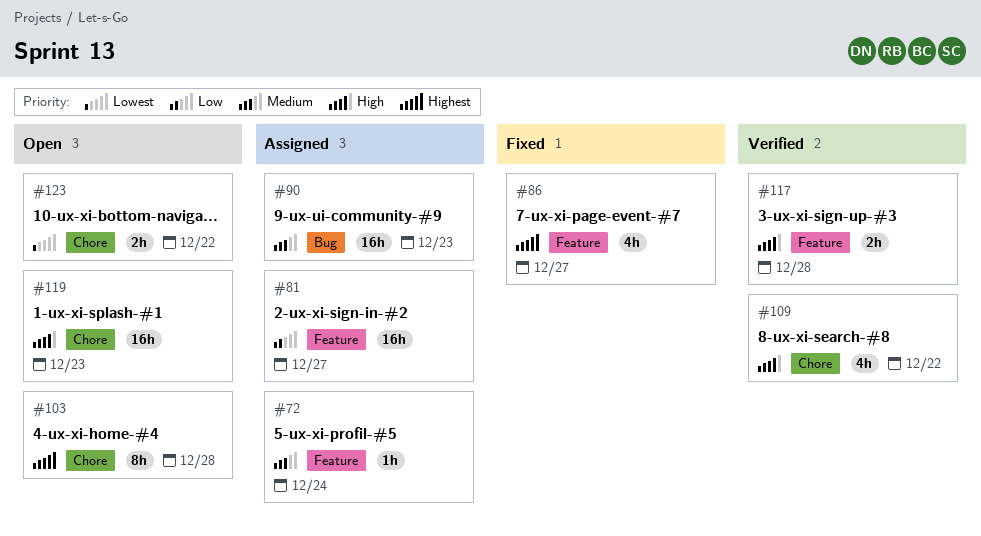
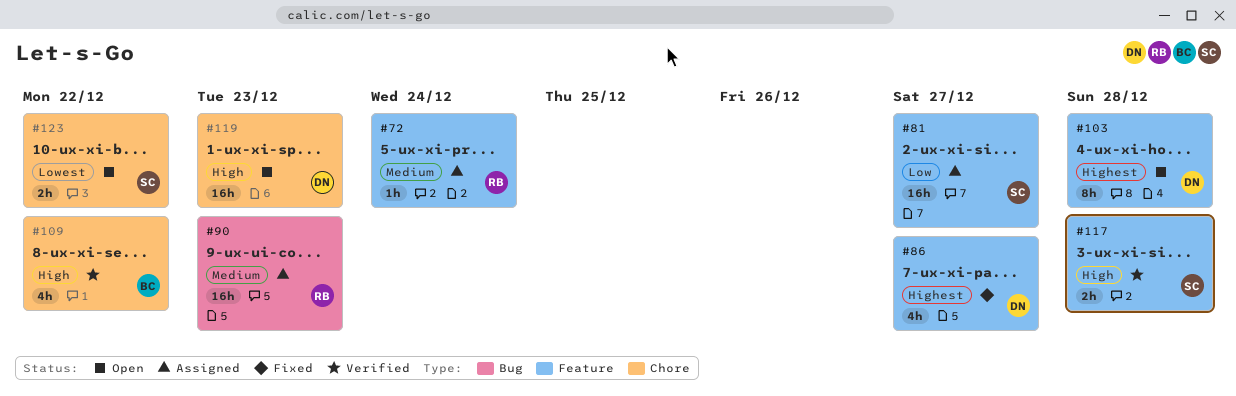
#103, label: Chore -> Feature

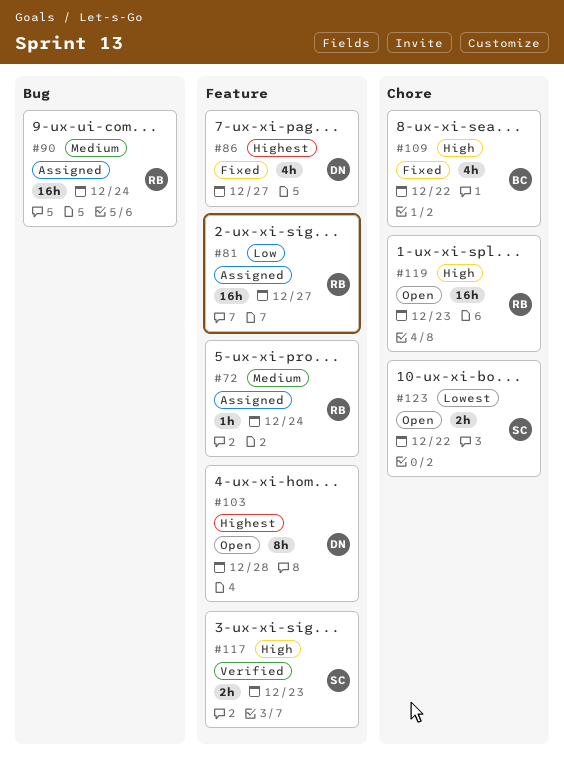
#81, owner: SC -> RB
#90, due: Dec 23 -> Dec 24
#109, status: Verified -> Fixed
#117, due: Dec 28 -> Dec 23
#119, owner: DN -> RB

